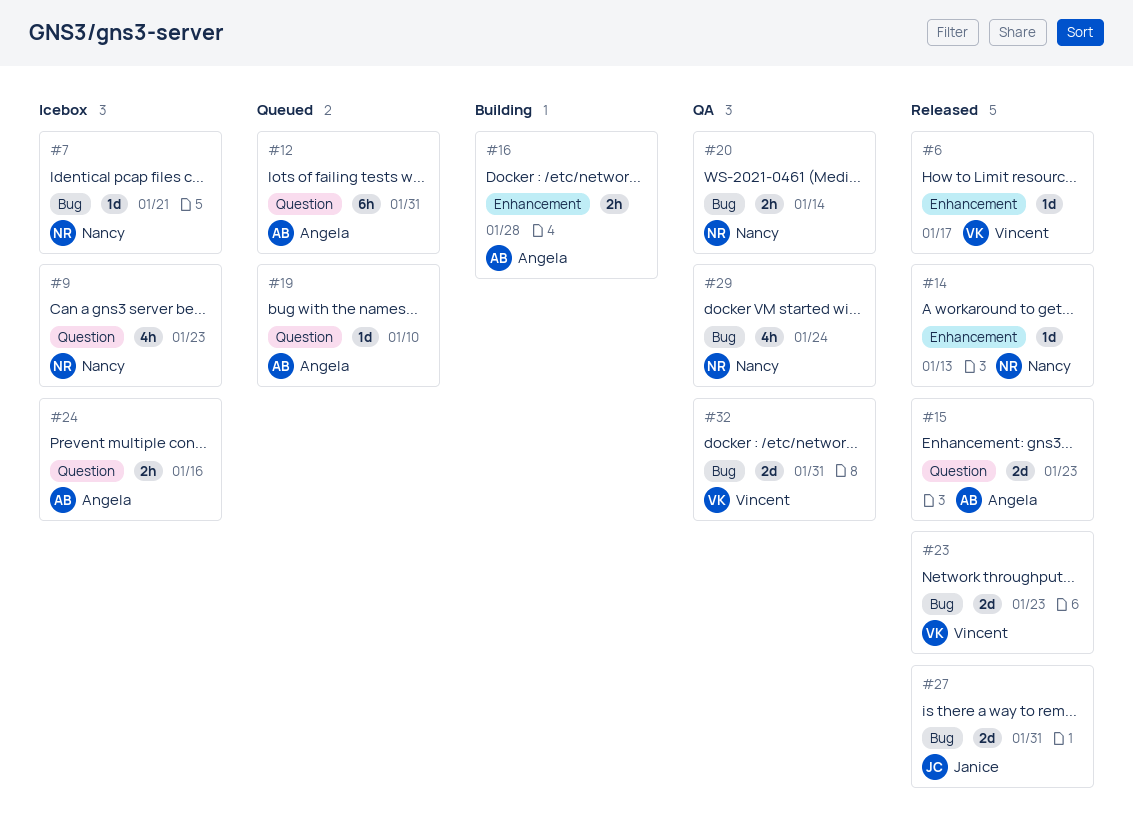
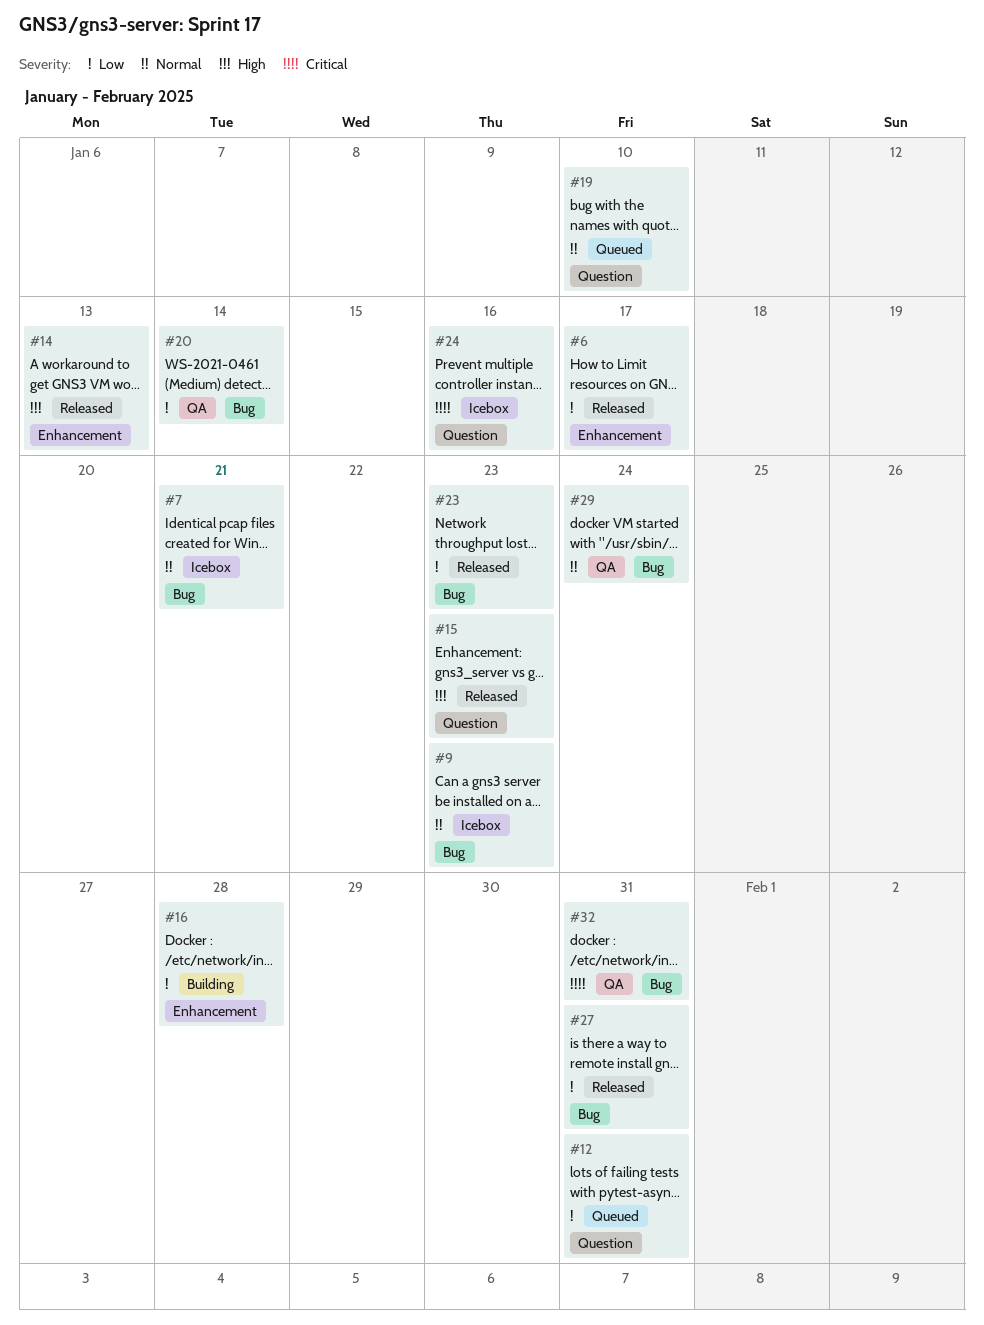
#9, label: Question -> Bug

